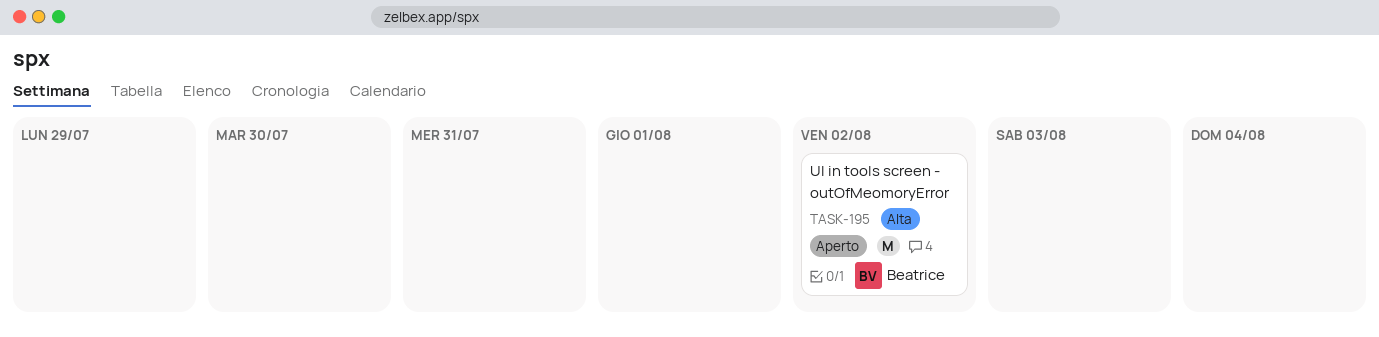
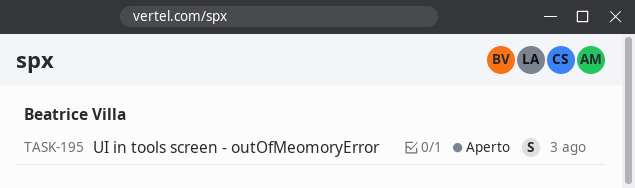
TASK-195, estimate: M -> S
TASK-195, due: Aug 2 -> Aug 3

